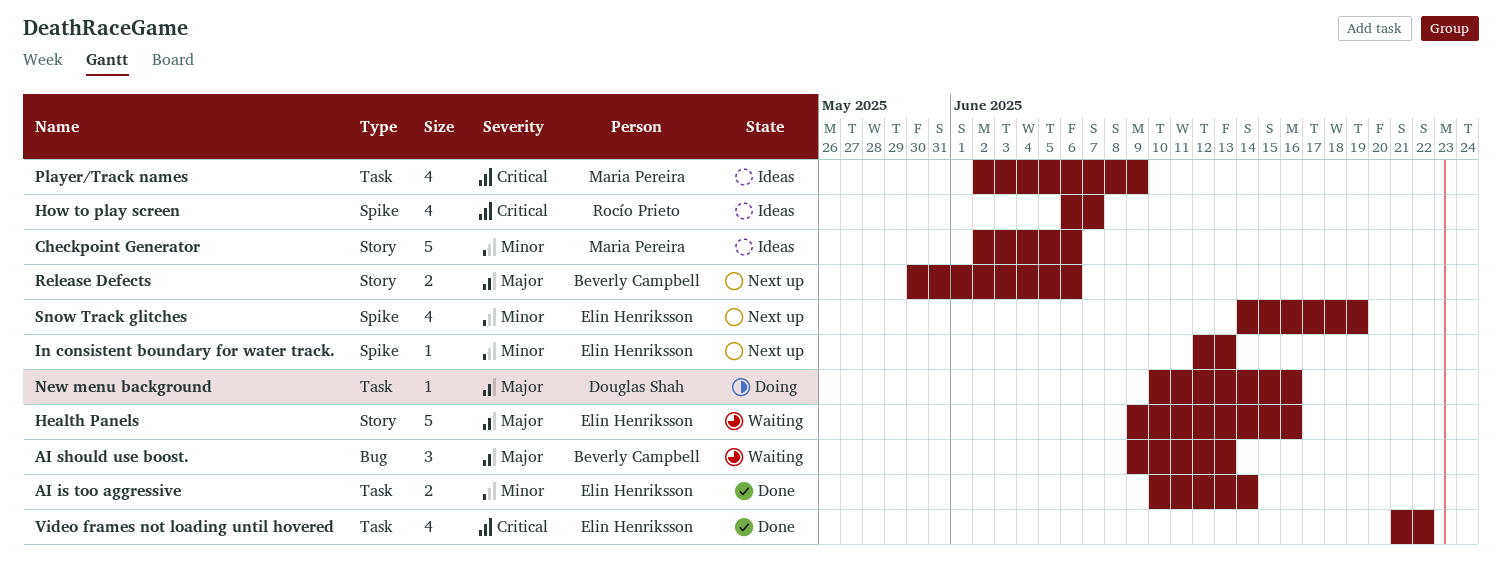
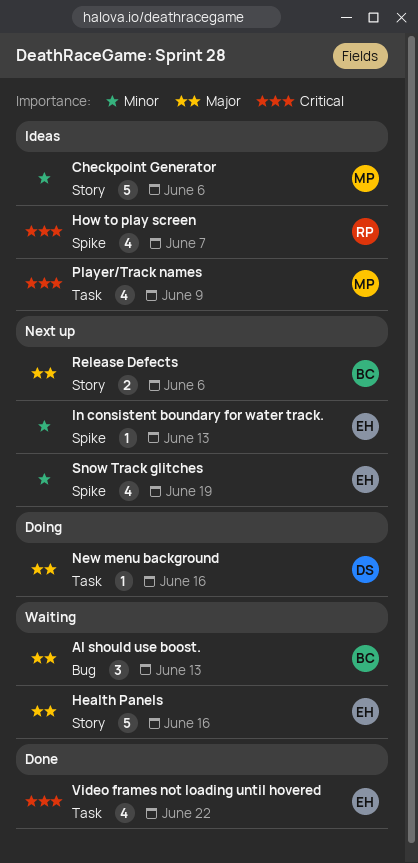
AI is too aggressive: present -> none

